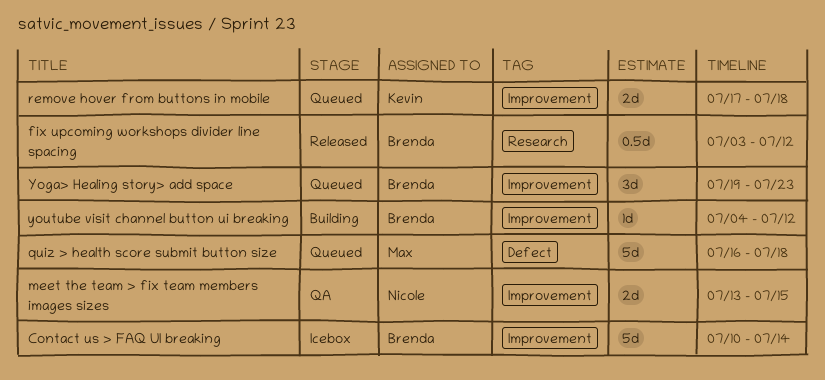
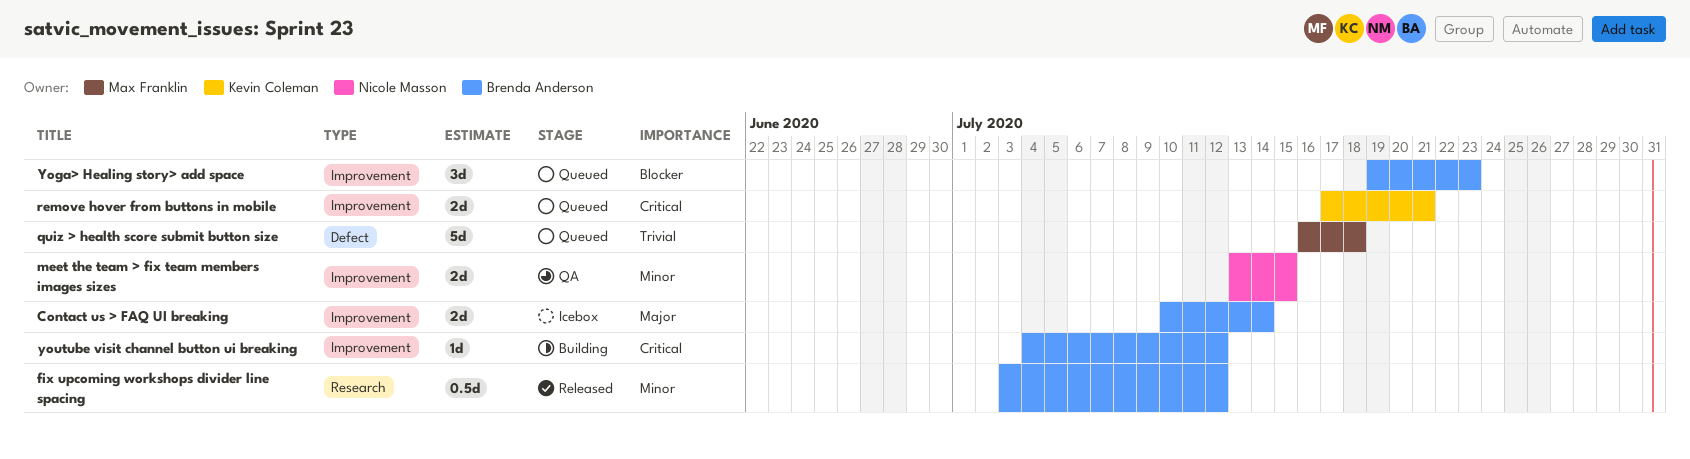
Contact us > FAQ UI breaking, estimate: 5d -> 2d
remove hover from buttons in mobile, due: Jul 18 -> Jul 21

